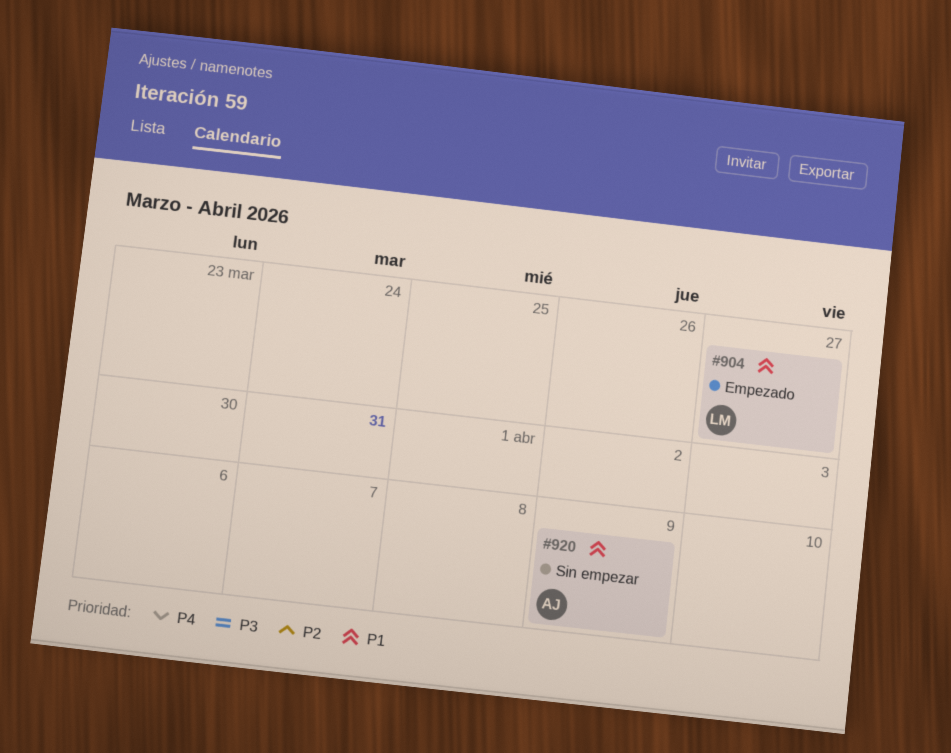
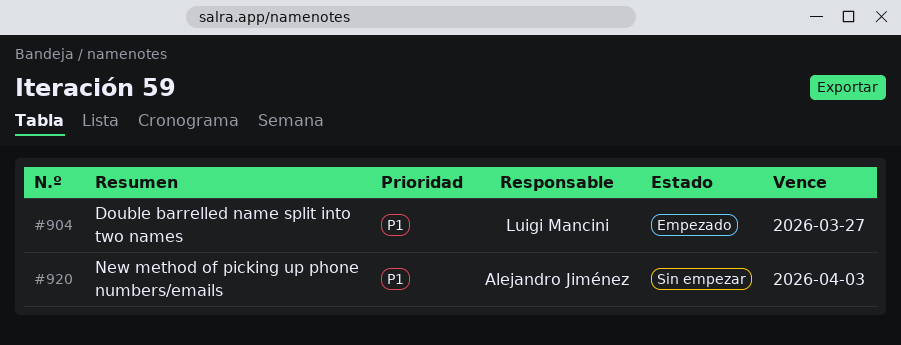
#920, due: Apr 9 -> Apr 3

